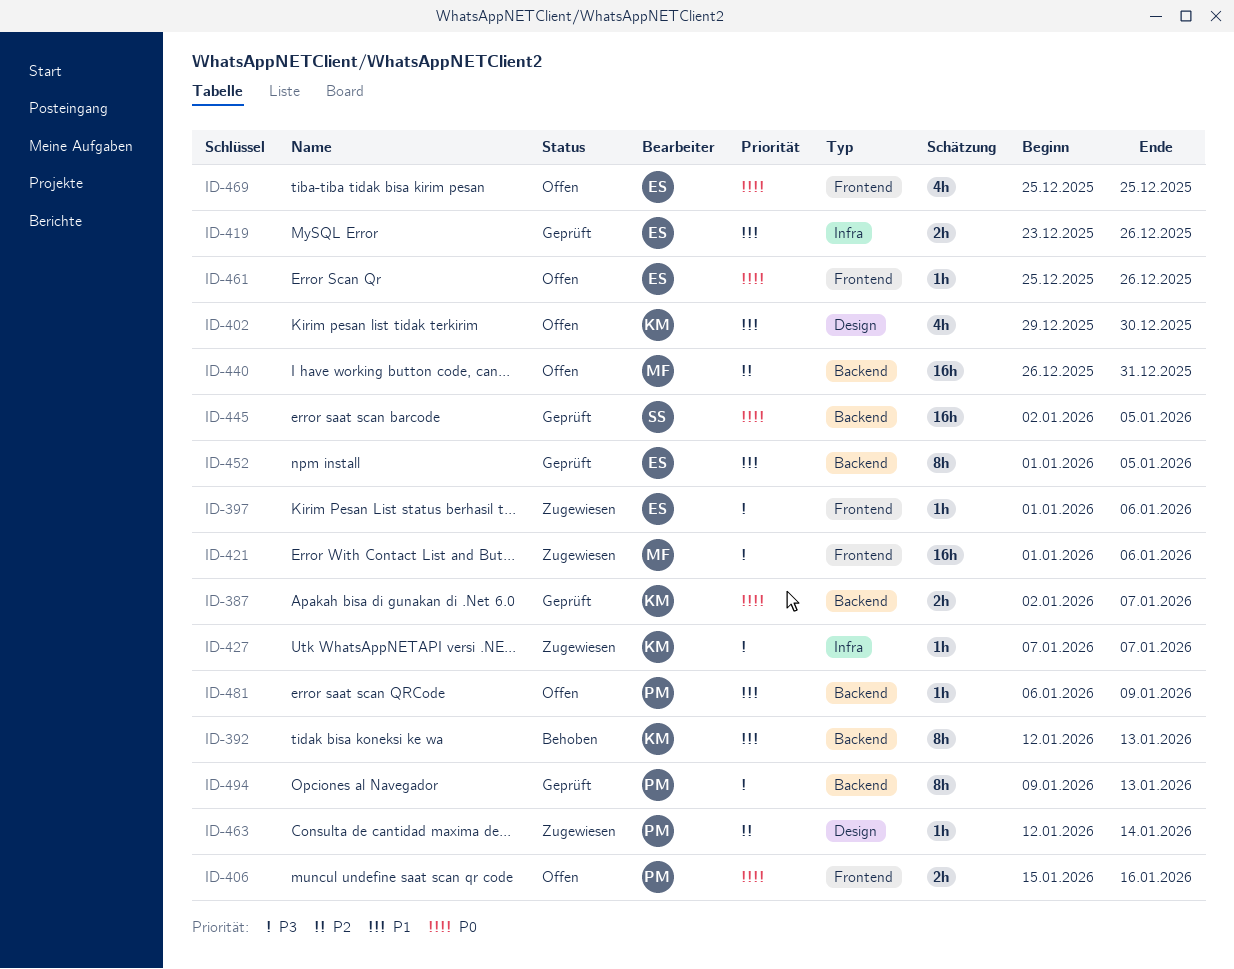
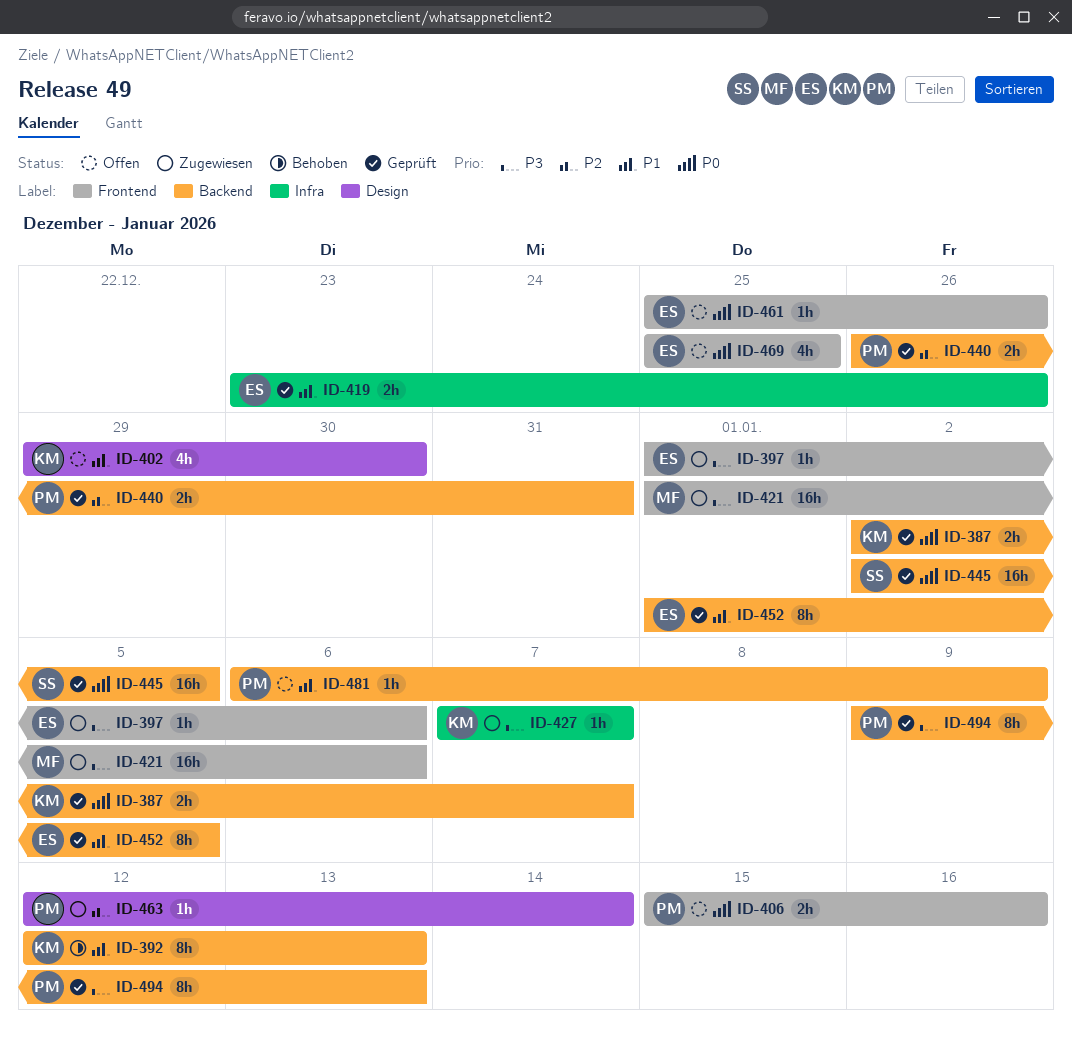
ID-440, status: Offen -> Geprüft
ID-440, owner: MF -> PM
ID-440, estimate: 16h -> 2h

